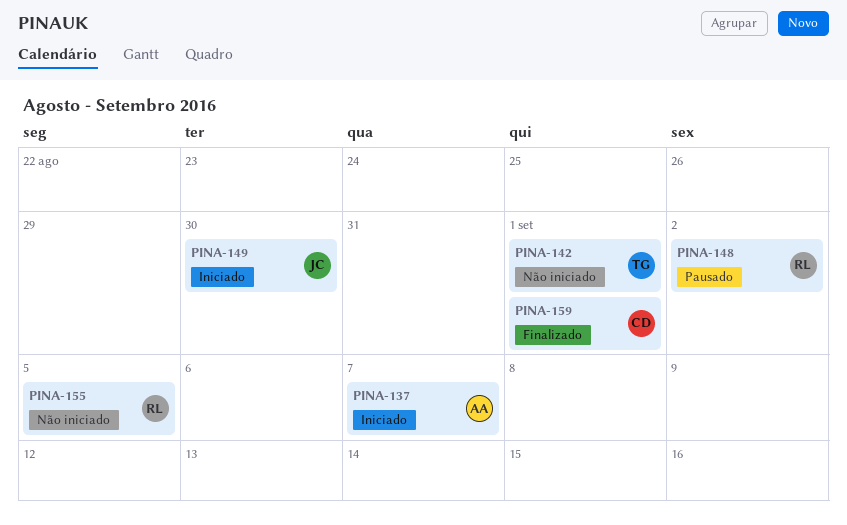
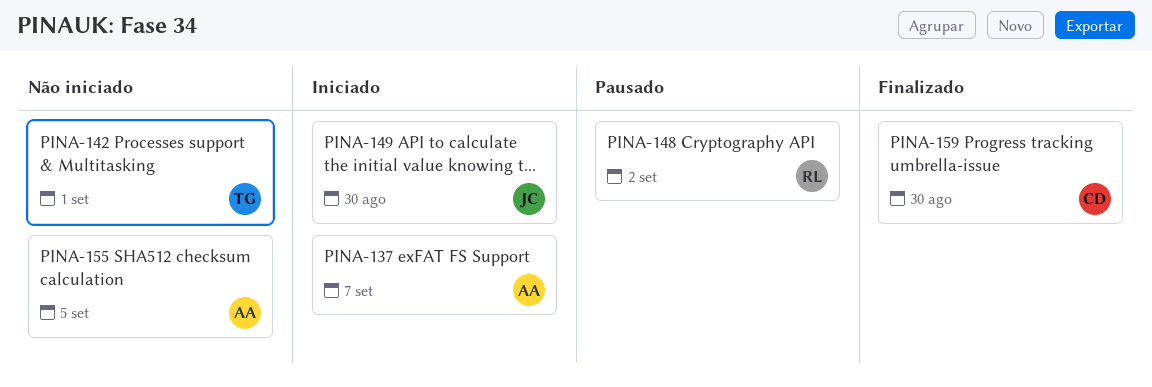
PINA-155, owner: RL -> AA
PINA-159, due: Sep 1 -> Aug 30

